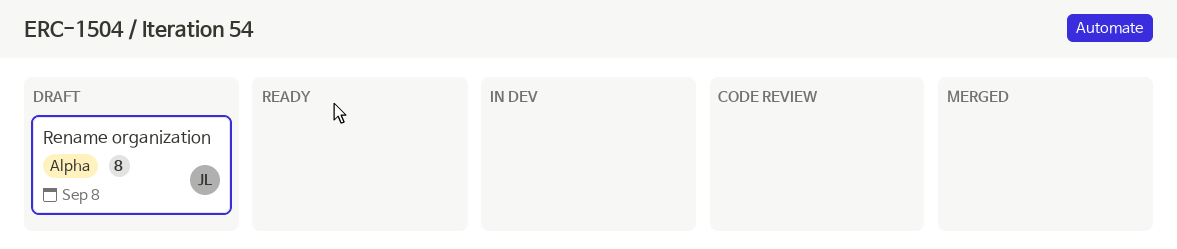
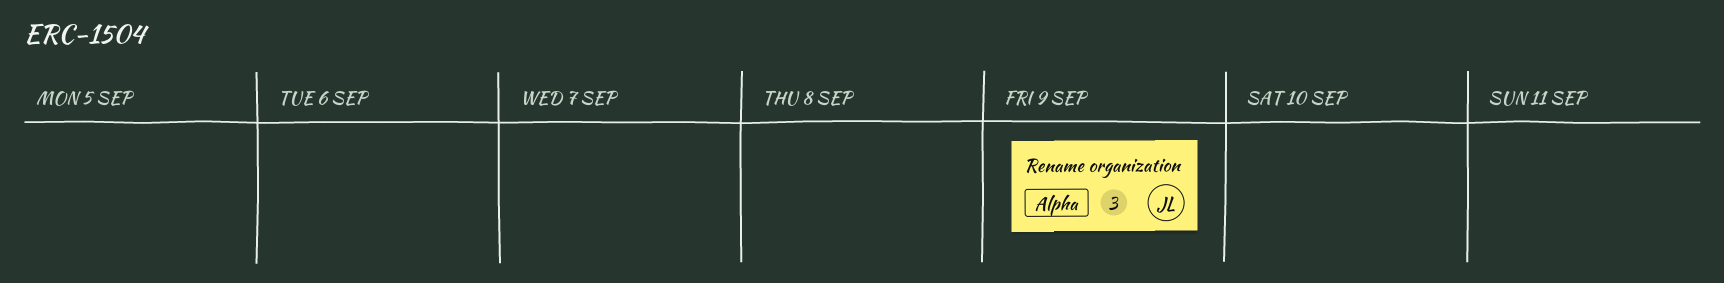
Rename organization, estimate: 8 -> 3
Rename organization, due: Sep 8 -> Sep 9

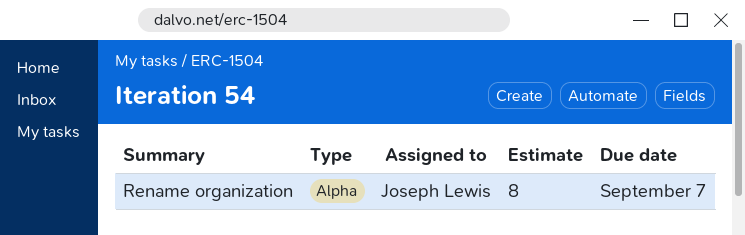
Rename organization, estimate: 3 -> 8
Rename organization, due: Sep 9 -> Sep 7

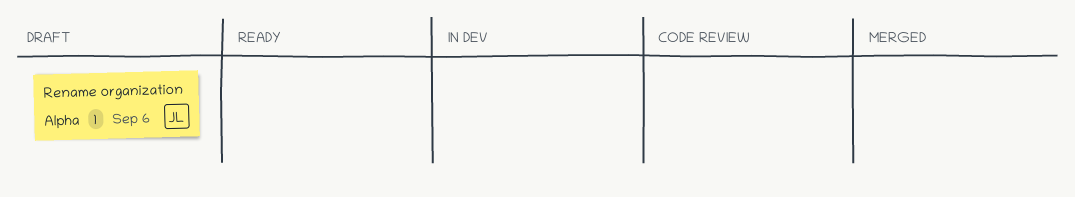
Rename organization, estimate: 8 -> 1
Rename organization, due: Sep 7 -> Sep 6

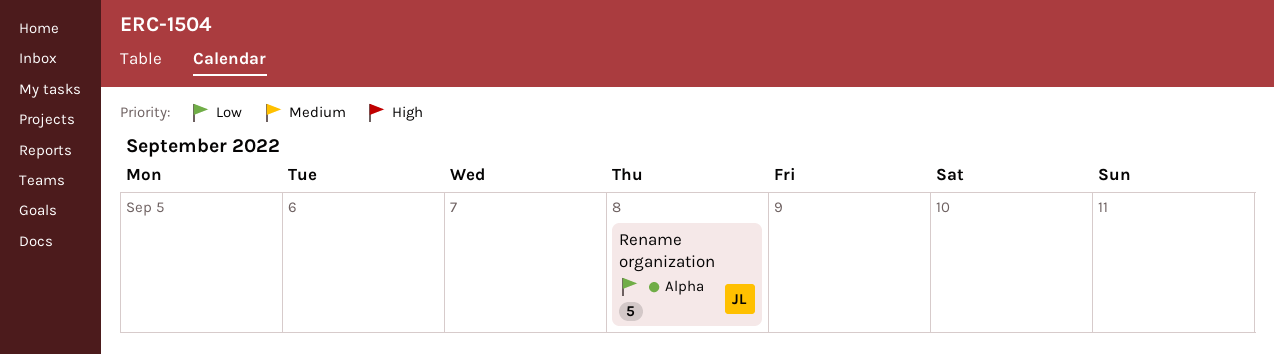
Rename organization, estimate: 1 -> 5
Rename organization, due: Sep 6 -> Sep 8

